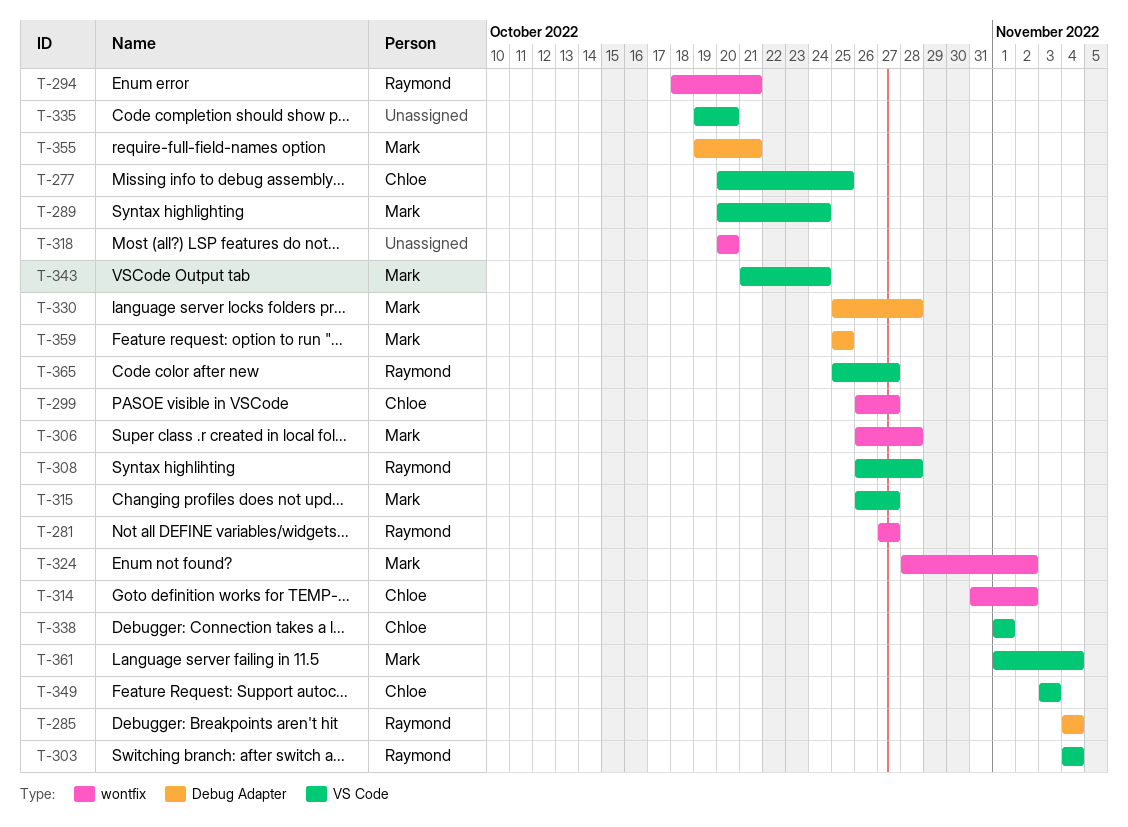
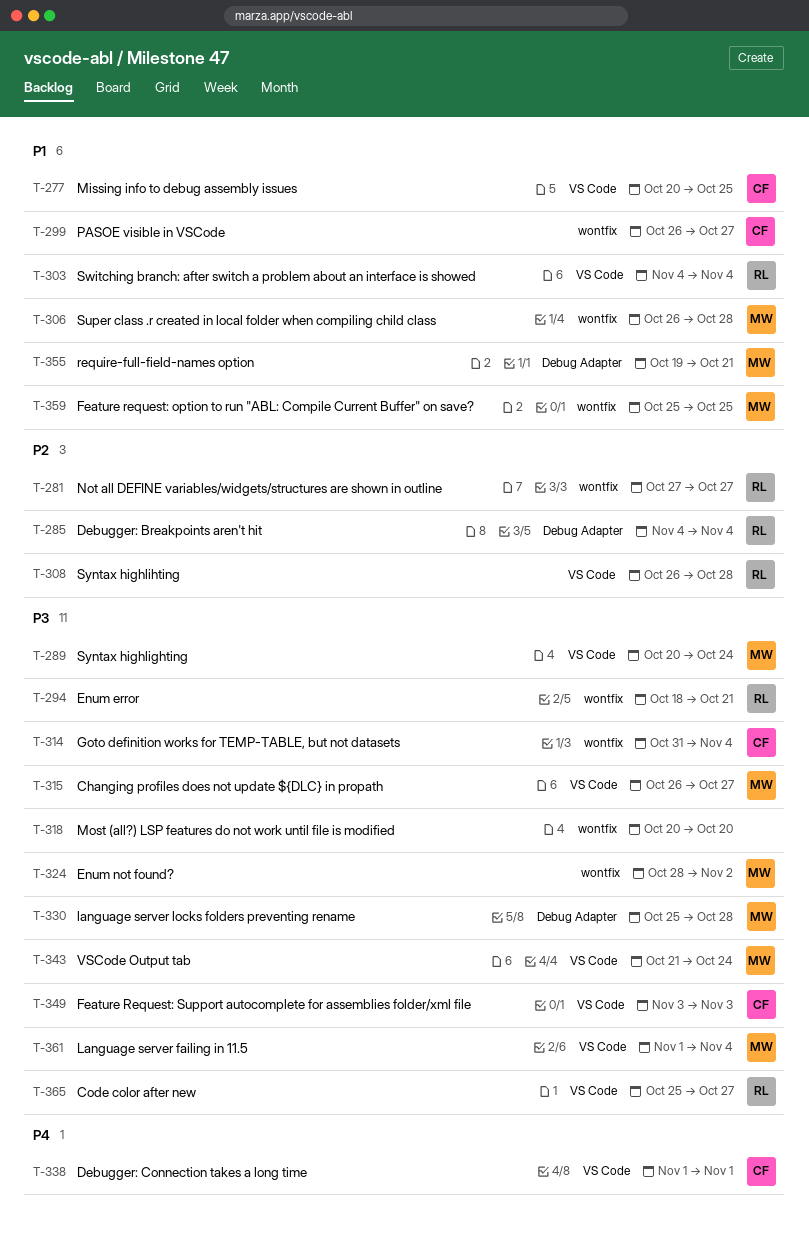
T-314, due: Nov 2 -> Nov 4
T-335: present -> none
T-359, label: Debug Adapter -> wontfix

